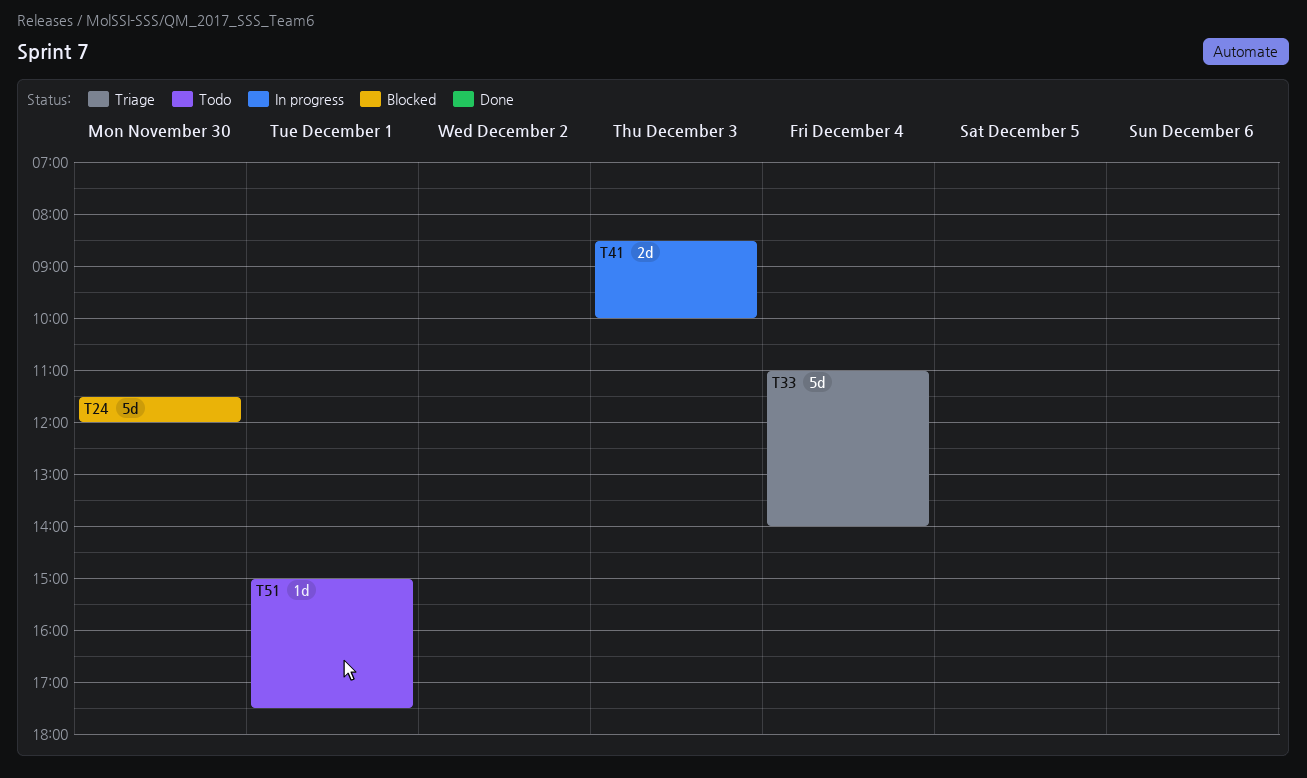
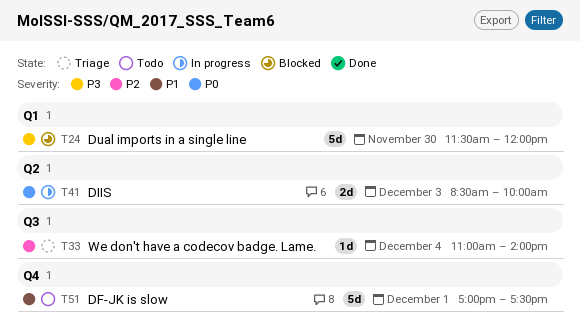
T33, estimate: 5d -> 1d
T51, estimate: 1d -> 5d
T51, begins: 15:00 -> 17:00

